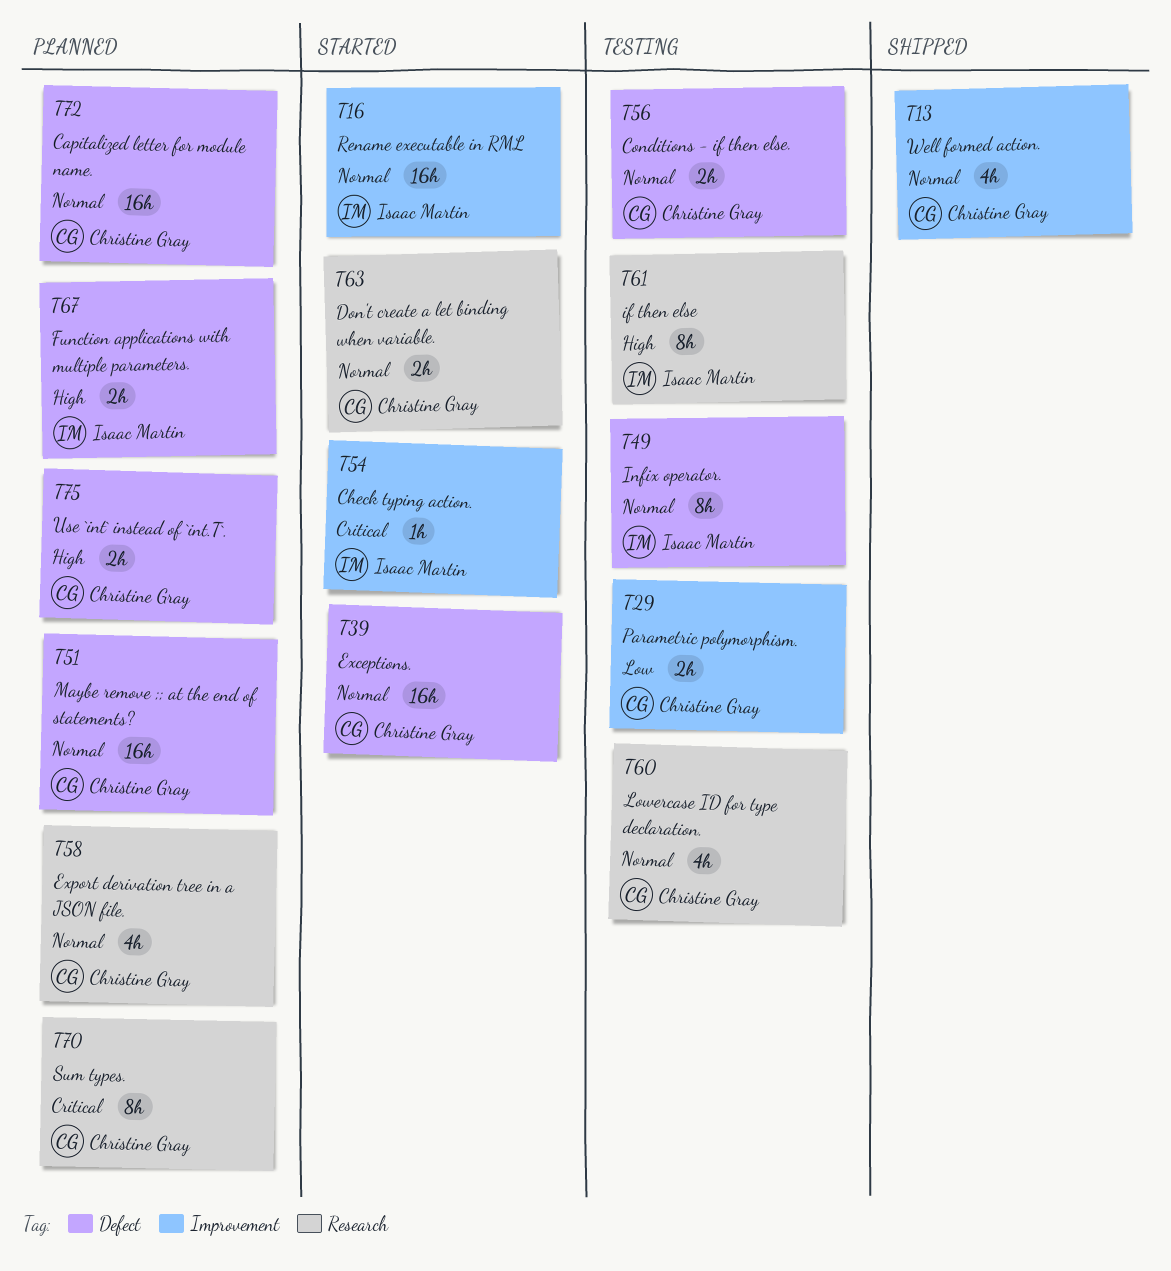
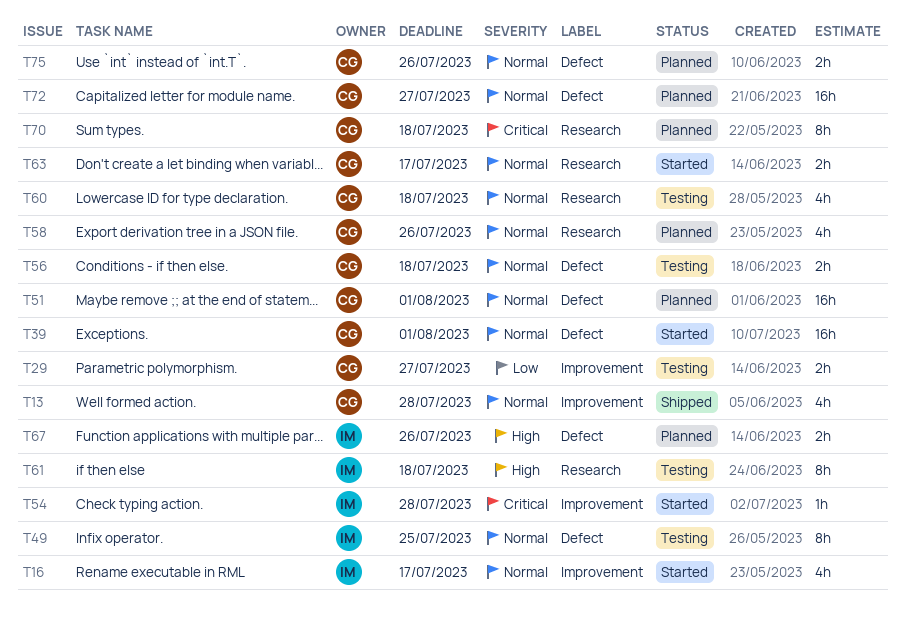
T16, estimate: 16h -> 4h
T75, priority: High -> Normal

